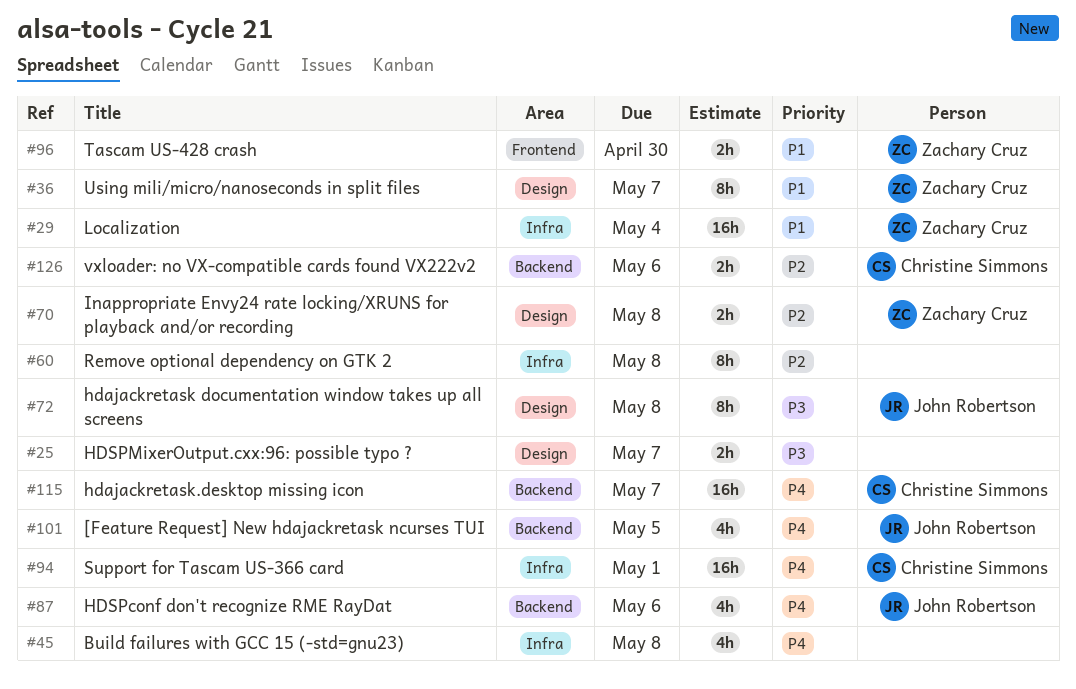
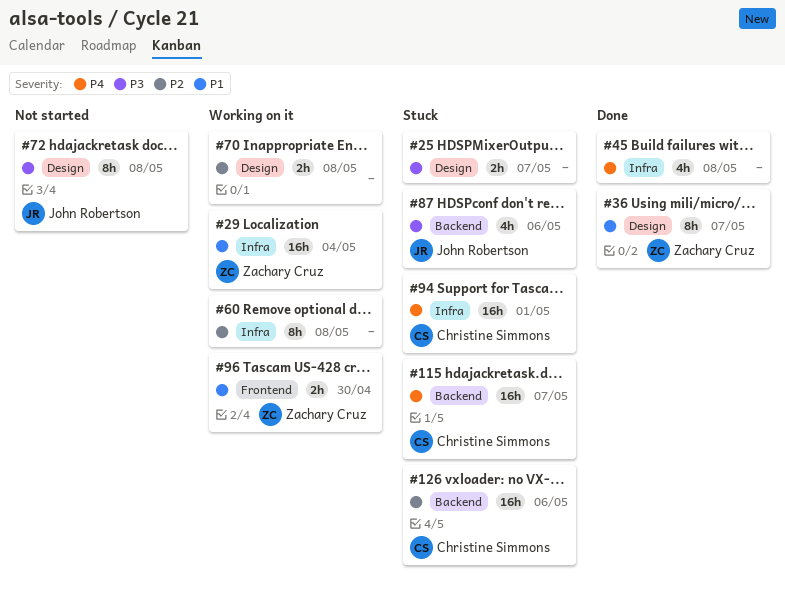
#70, owner: Zachary Cruz -> none
#87, priority: P4 -> P3
#101: present -> none
#126, estimate: 2h -> 16h

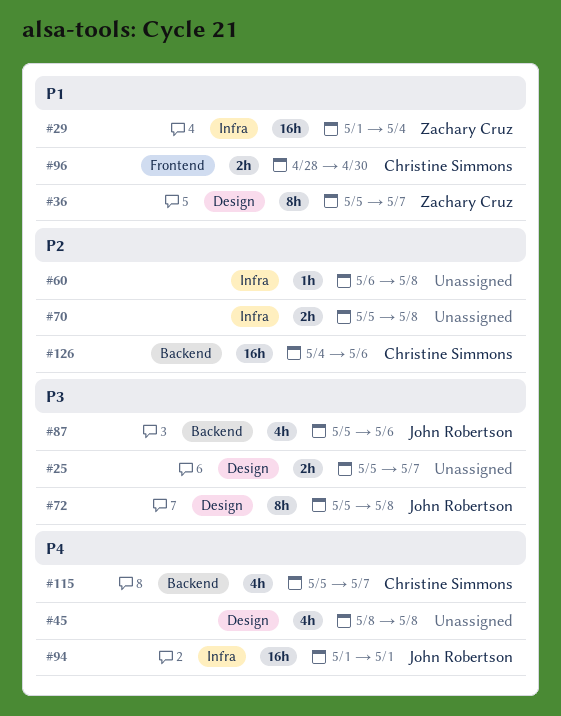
#45, label: Infra -> Design
#60, estimate: 8h -> 1h
#70, label: Design -> Infra
#94, owner: Christine Simmons -> John Robertson
#96, owner: Zachary Cruz -> Christine Simmons
#115, estimate: 16h -> 4h

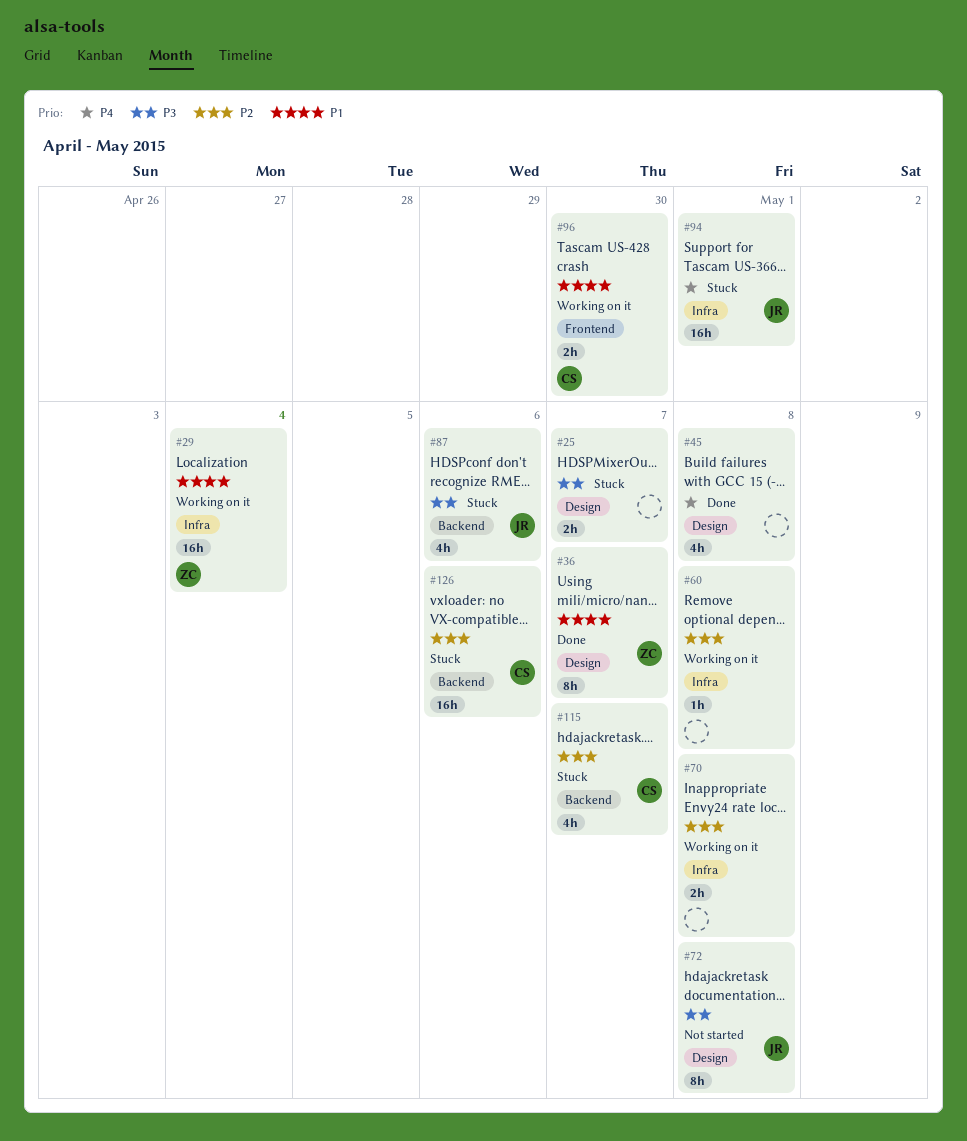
#115, priority: P4 -> P2

